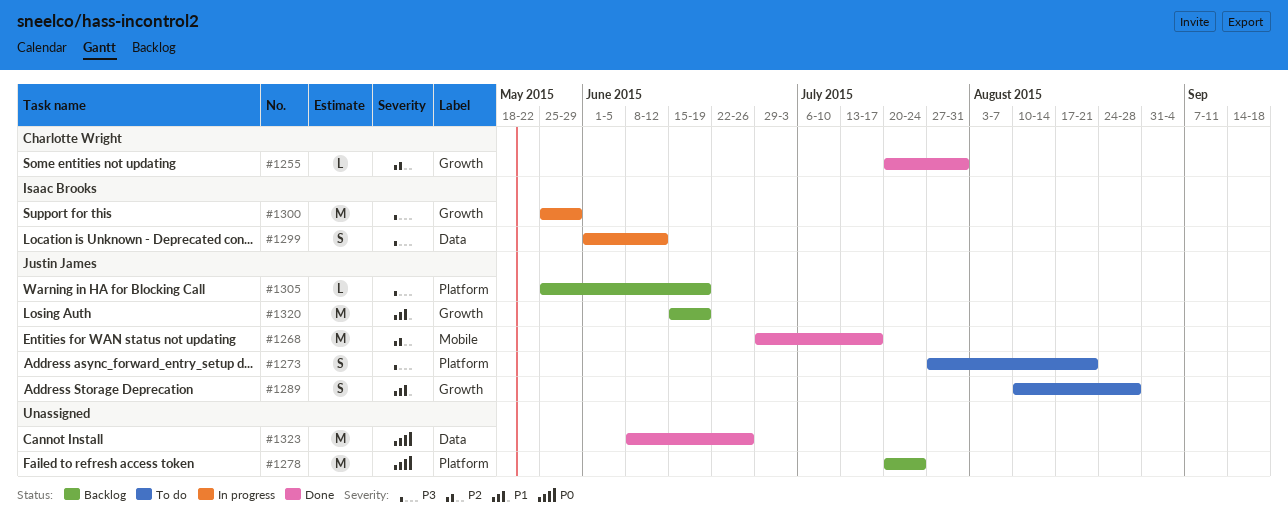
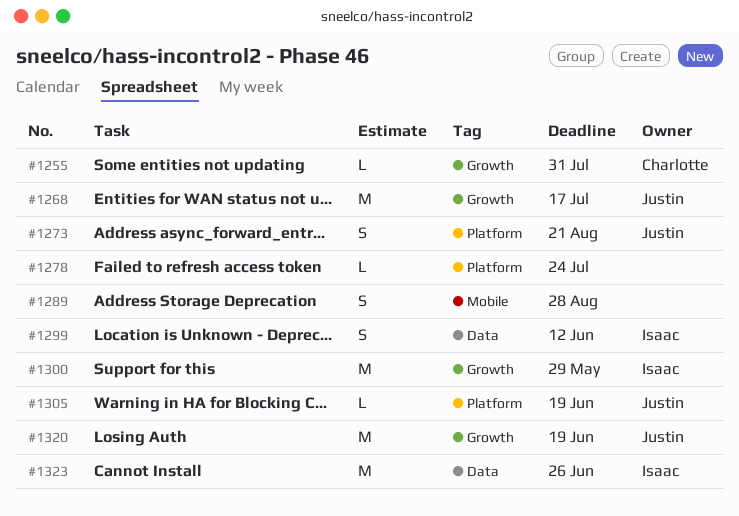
#1268, label: Mobile -> Growth
#1278, estimate: M -> L
#1289, owner: Justin James -> none
#1289, label: Growth -> Mobile
#1323, owner: none -> Isaac Brooks

